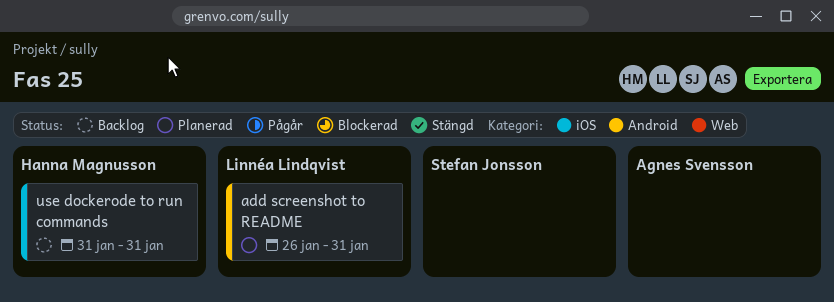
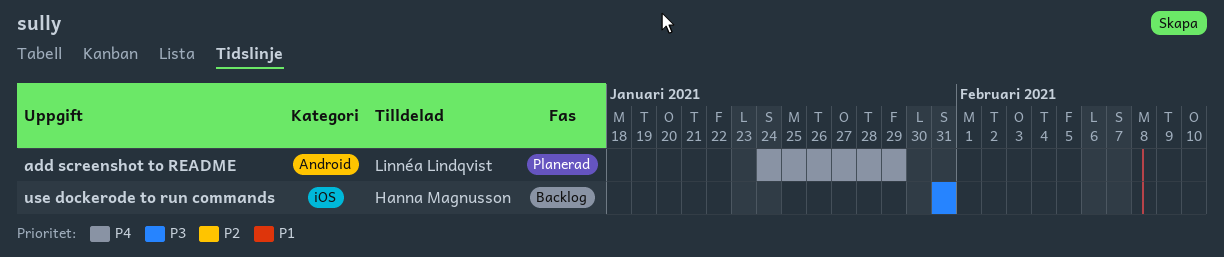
add screenshot to README, start: Jan 26 -> Jan 24
add screenshot to README, due: Jan 31 -> Jan 29

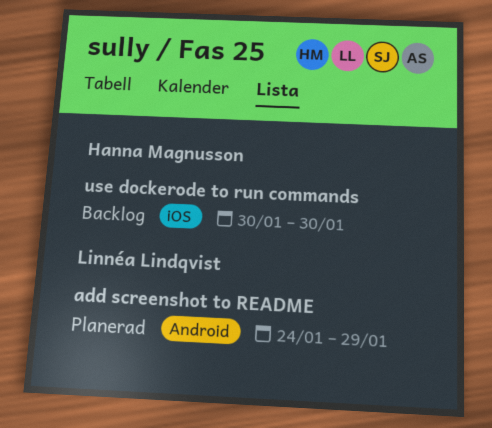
use dockerode to run commands, start: Jan 31 -> Jan 30
use dockerode to run commands, due: Jan 31 -> Jan 30

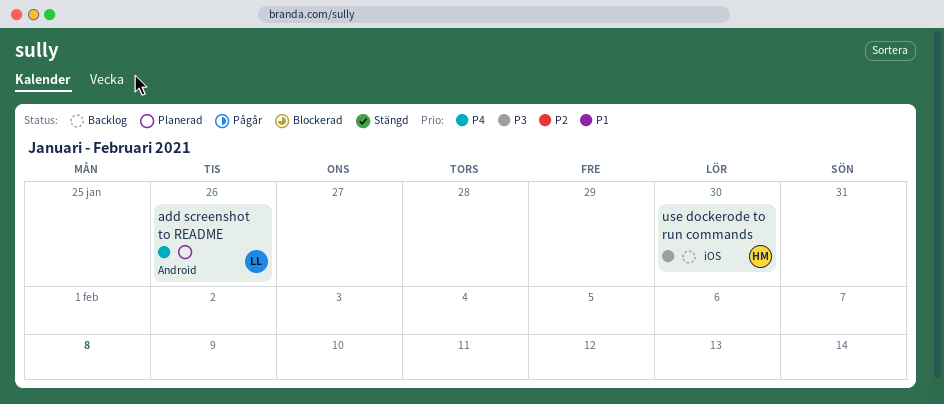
add screenshot to README, due: Jan 29 -> Jan 26

